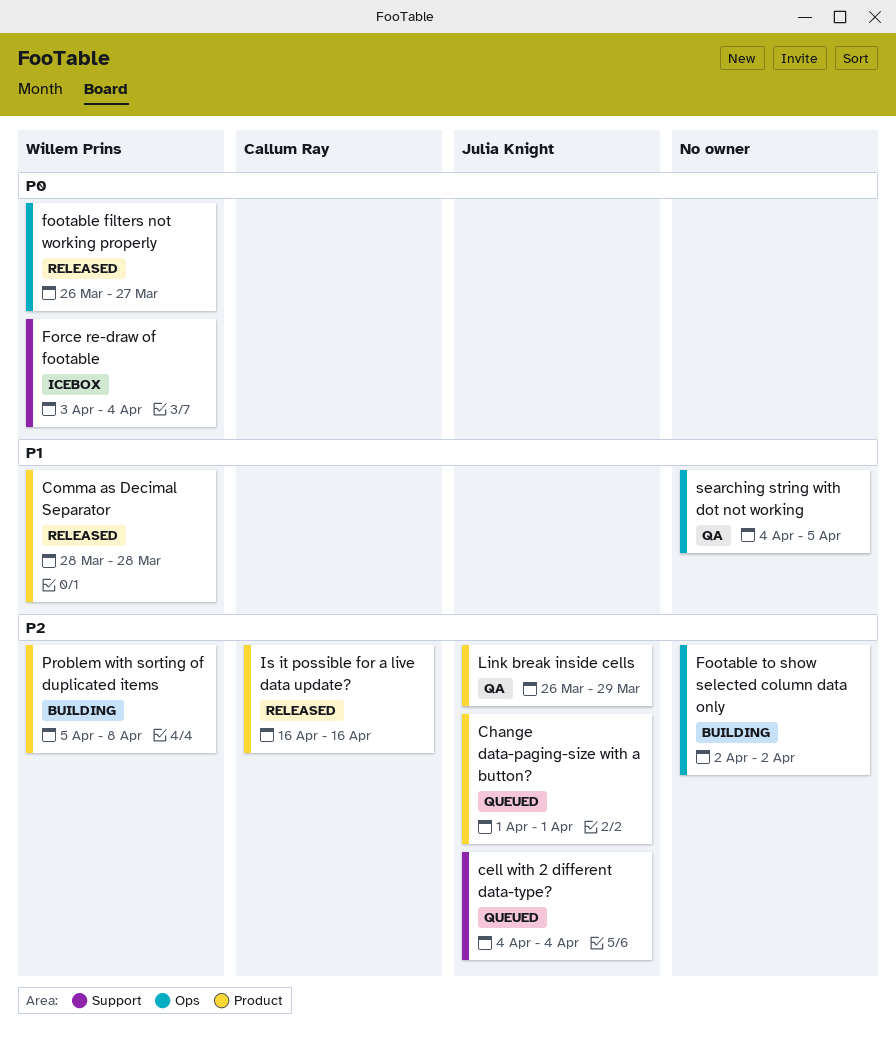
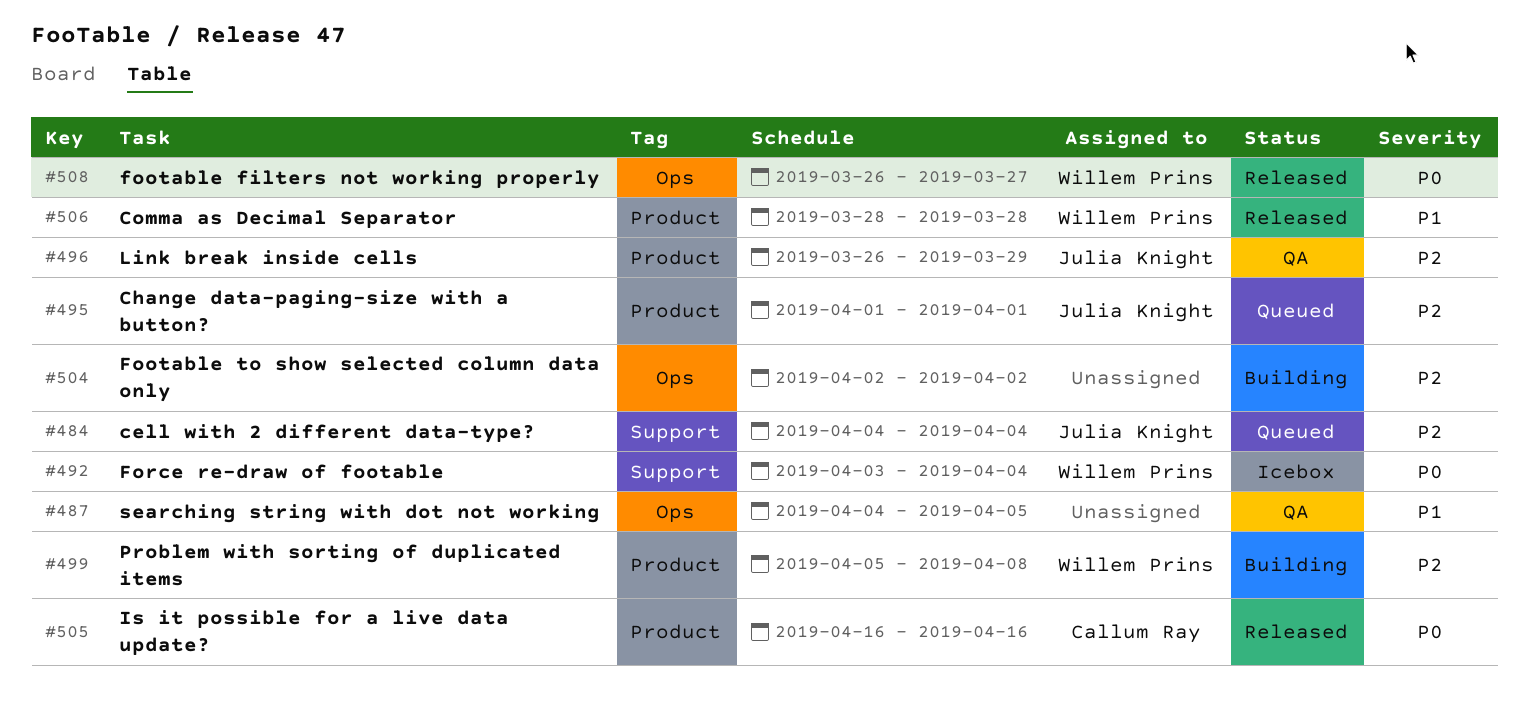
Is it possible for a live data update?, priority: P2 -> P0

